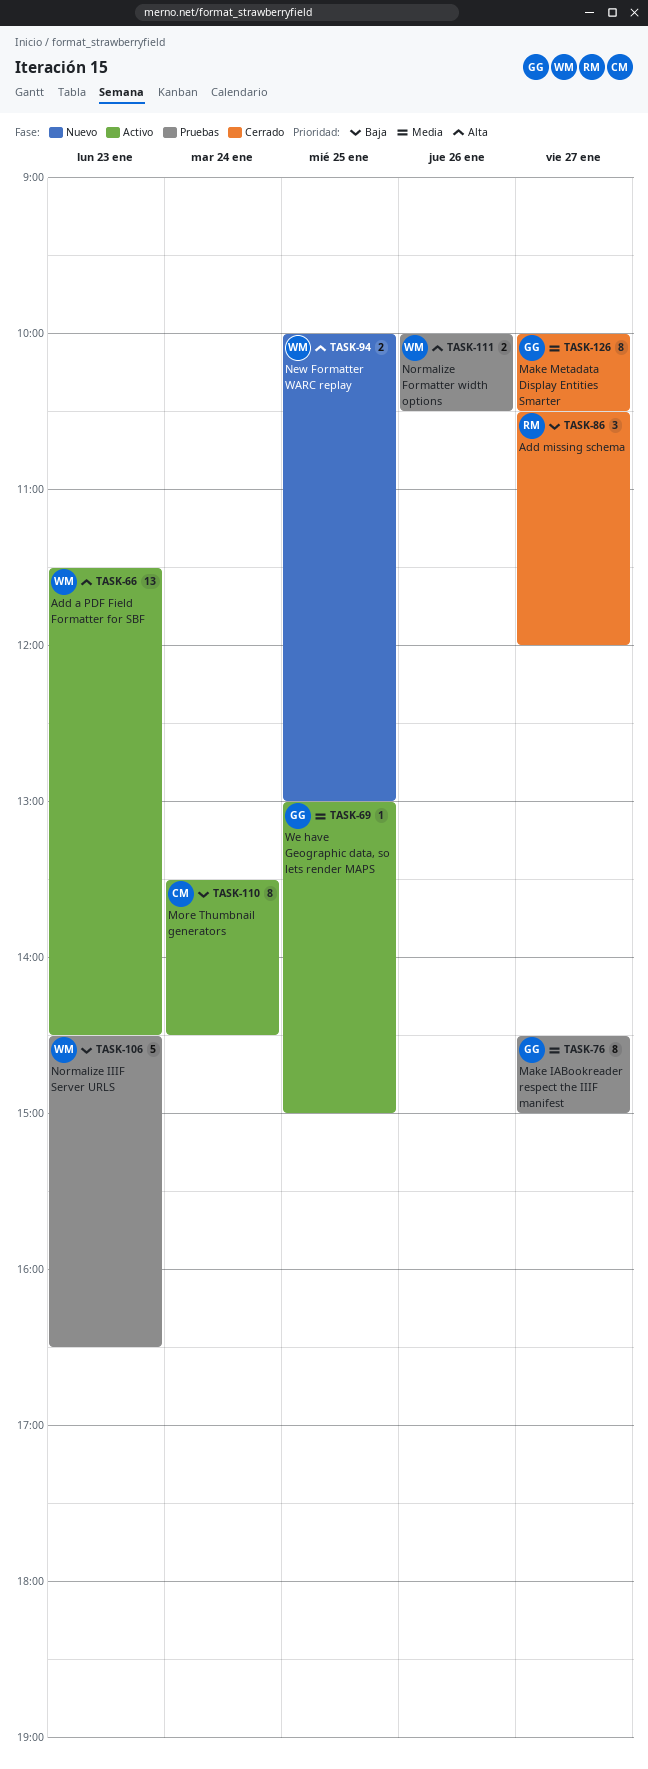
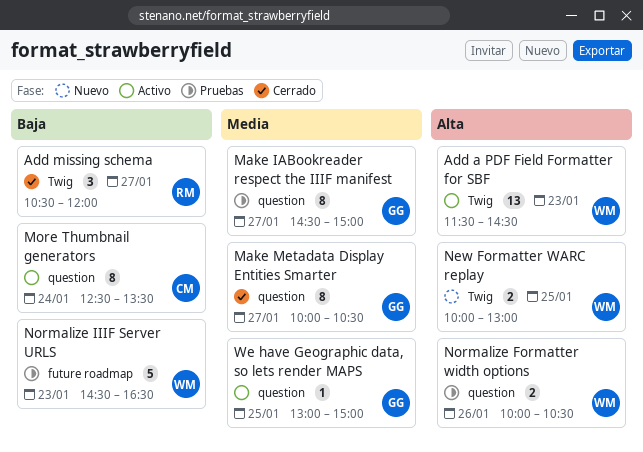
More Thumbnail generators, begins: 13:30 -> 12:30
More Thumbnail generators, ends: 14:30 -> 13:30

